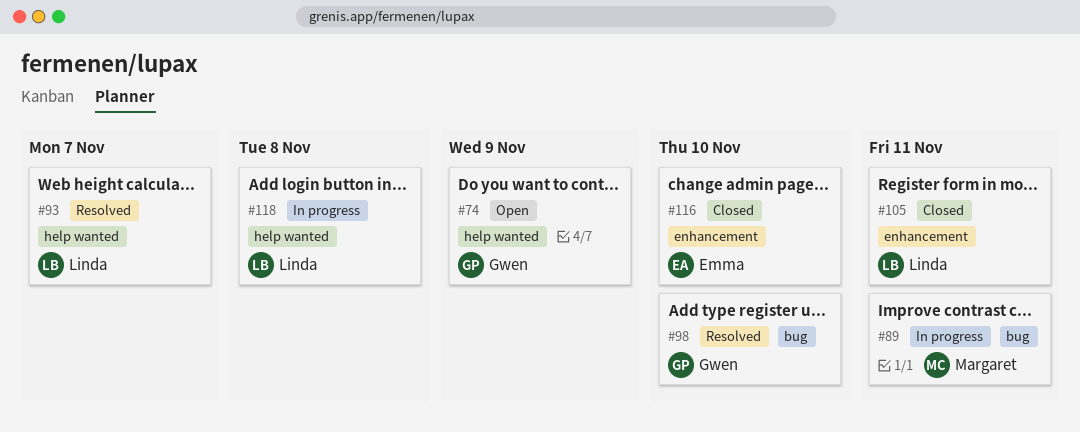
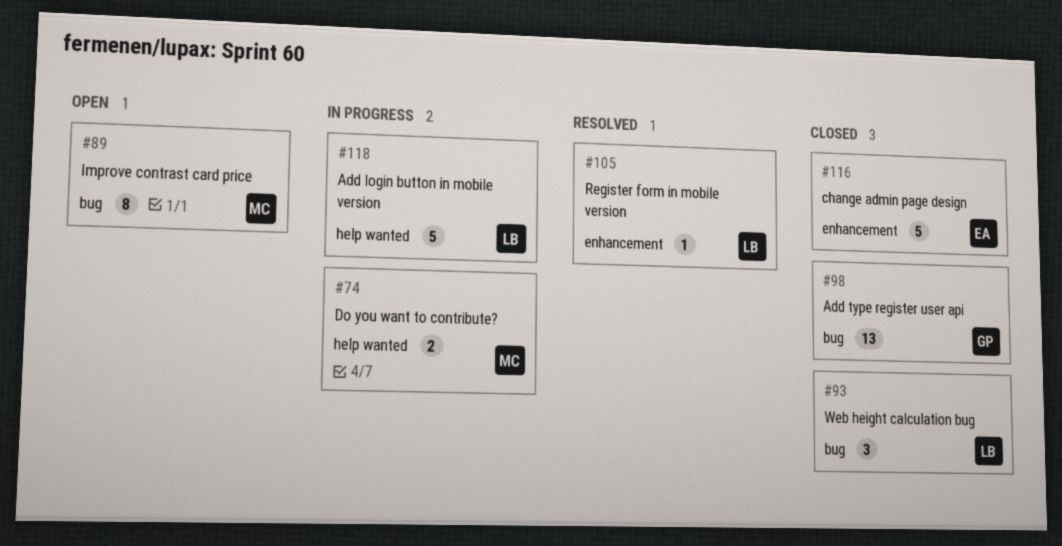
#74, status: Open -> In progress
#74, owner: Gwen -> Margaret
#89, status: In progress -> Open
#93, status: Resolved -> Closed
#93, label: help wanted -> bug
#98, status: Resolved -> Closed
#105, status: Closed -> Resolved

